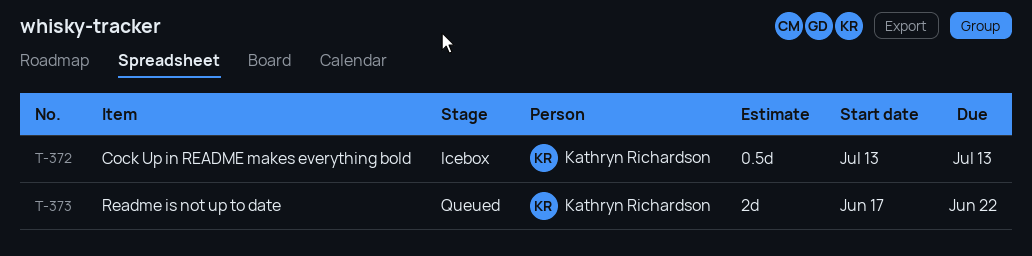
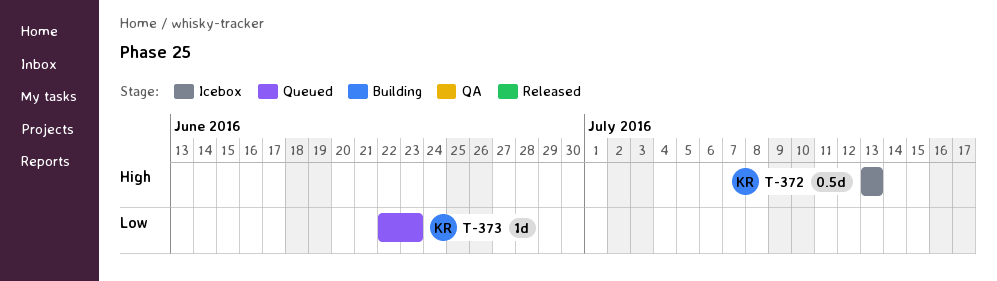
T-373, estimate: 2d -> 1d
T-373, start: Jun 17 -> Jun 22
T-373, due: Jun 22 -> Jun 23

